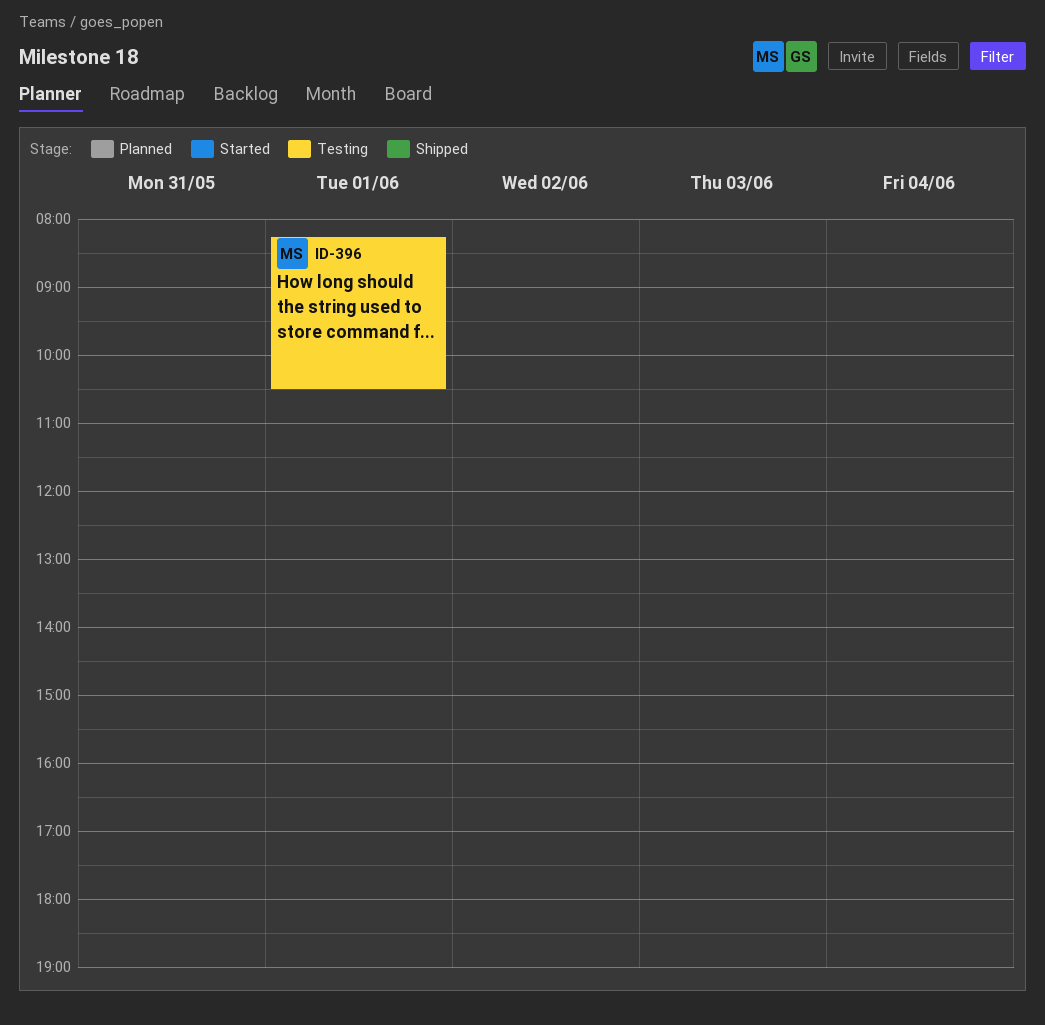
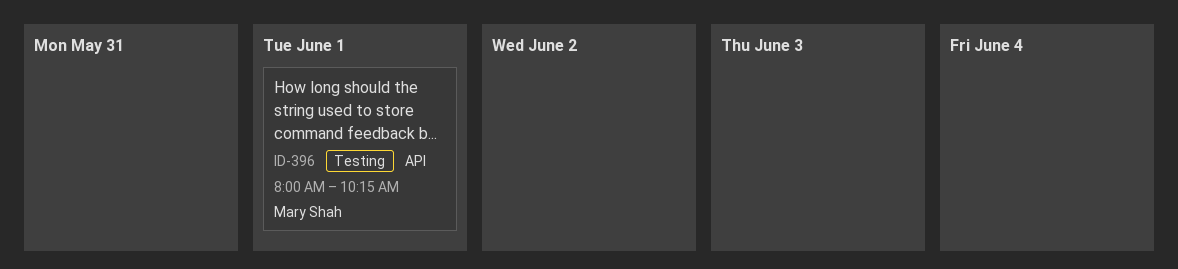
ID-396, begins: 08:15 -> 08:00
ID-396, ends: 10:30 -> 10:15

